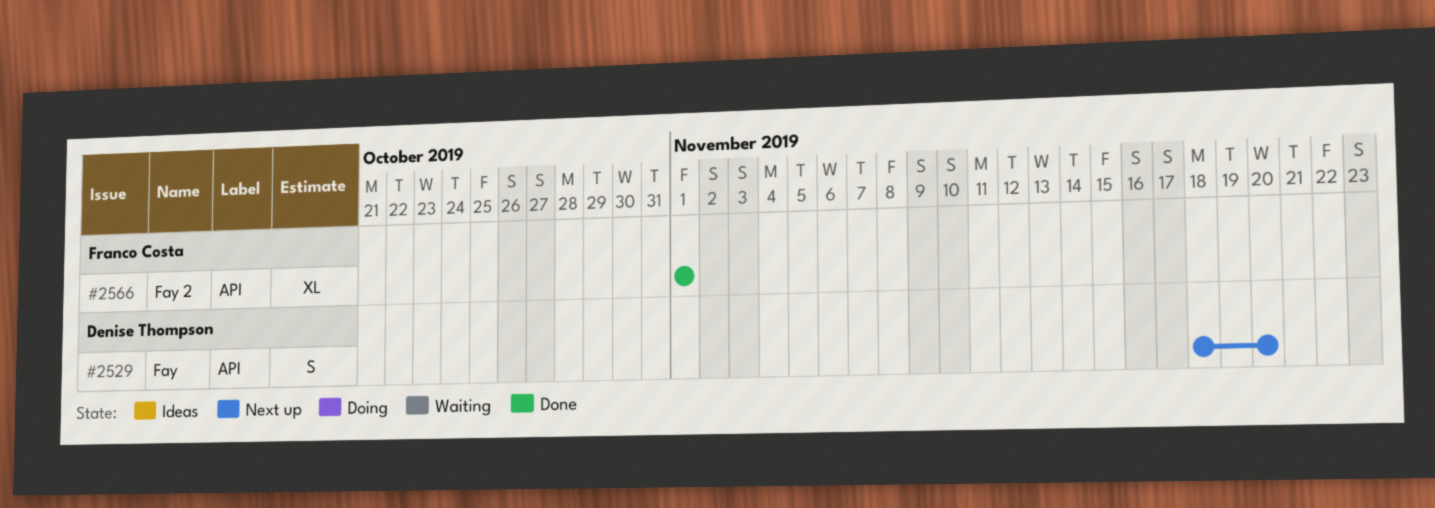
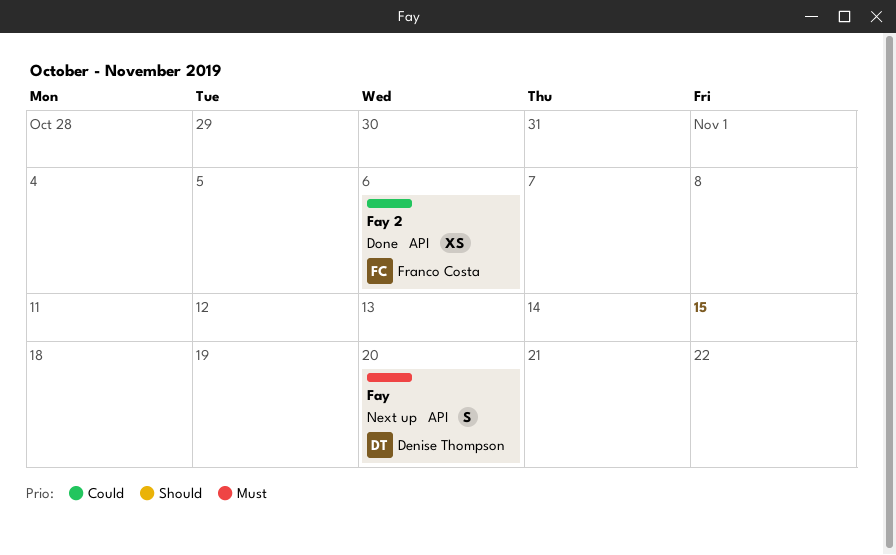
Fay 2, estimate: XL -> XS
Fay 2, due: Nov 1 -> Nov 6

